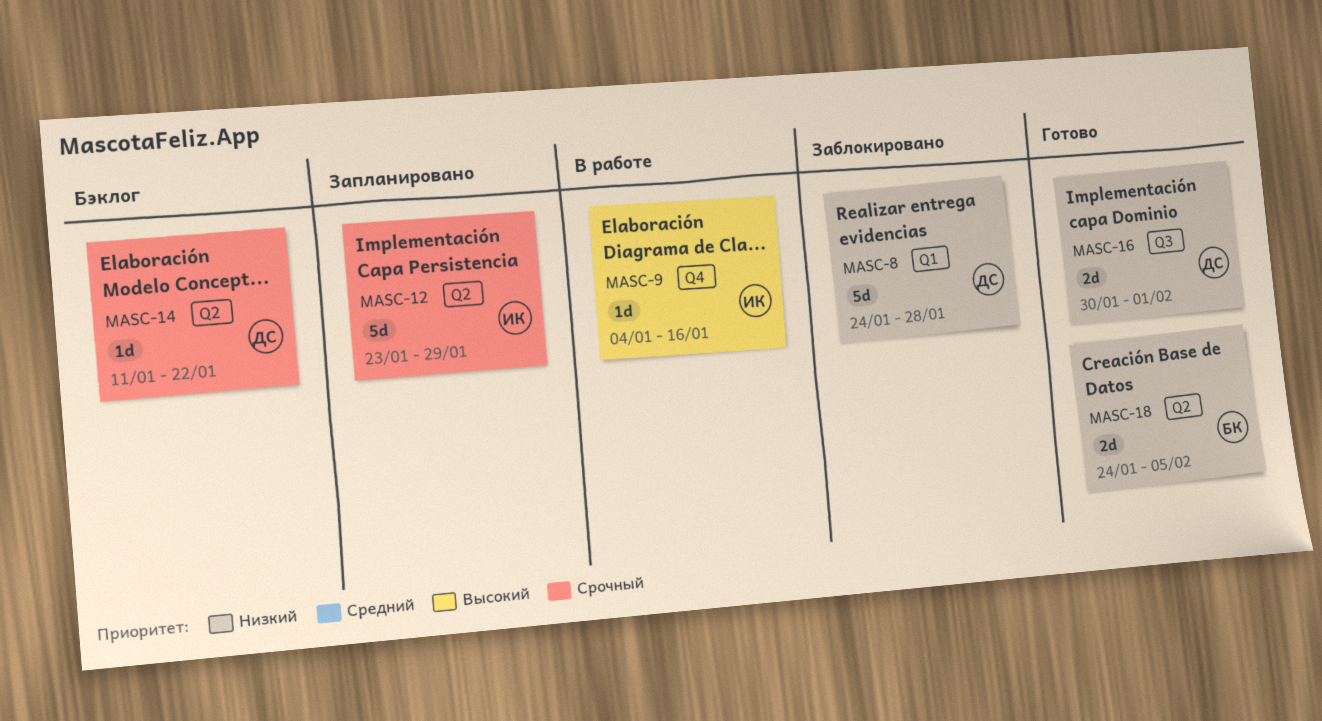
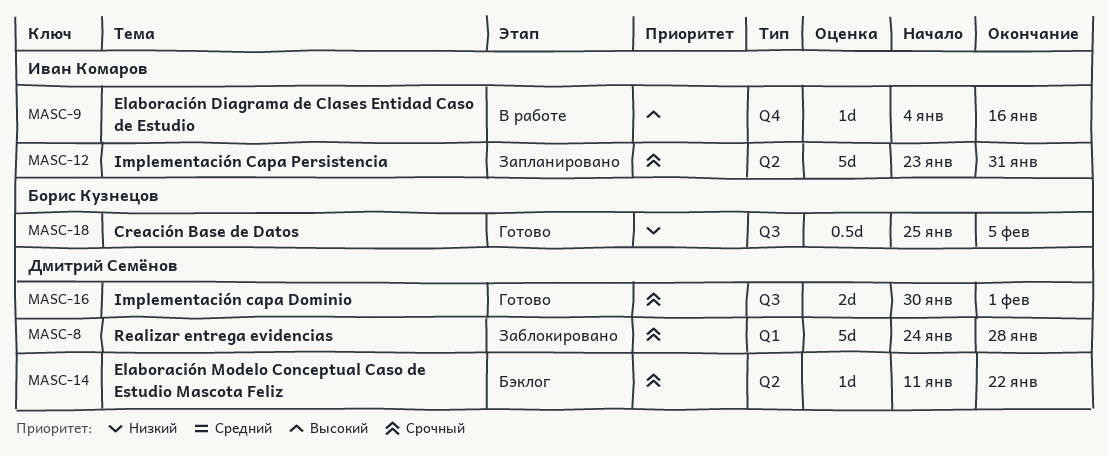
MASC-8, priority: Низкий -> Срочный
MASC-12, due: Jan 29 -> Jan 31
MASC-16, priority: Низкий -> Срочный
MASC-18, label: Q2 -> Q3
MASC-18, estimate: 2d -> 0.5d
MASC-18, start: Jan 24 -> Jan 25

